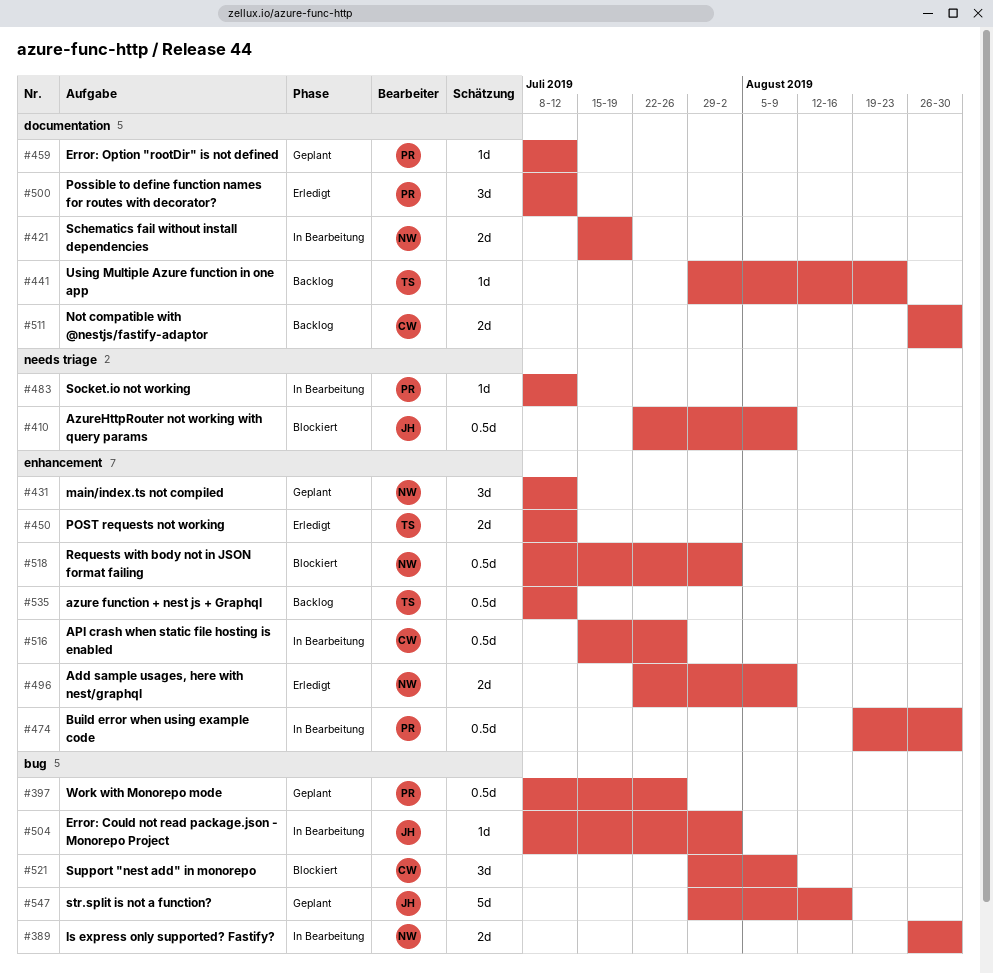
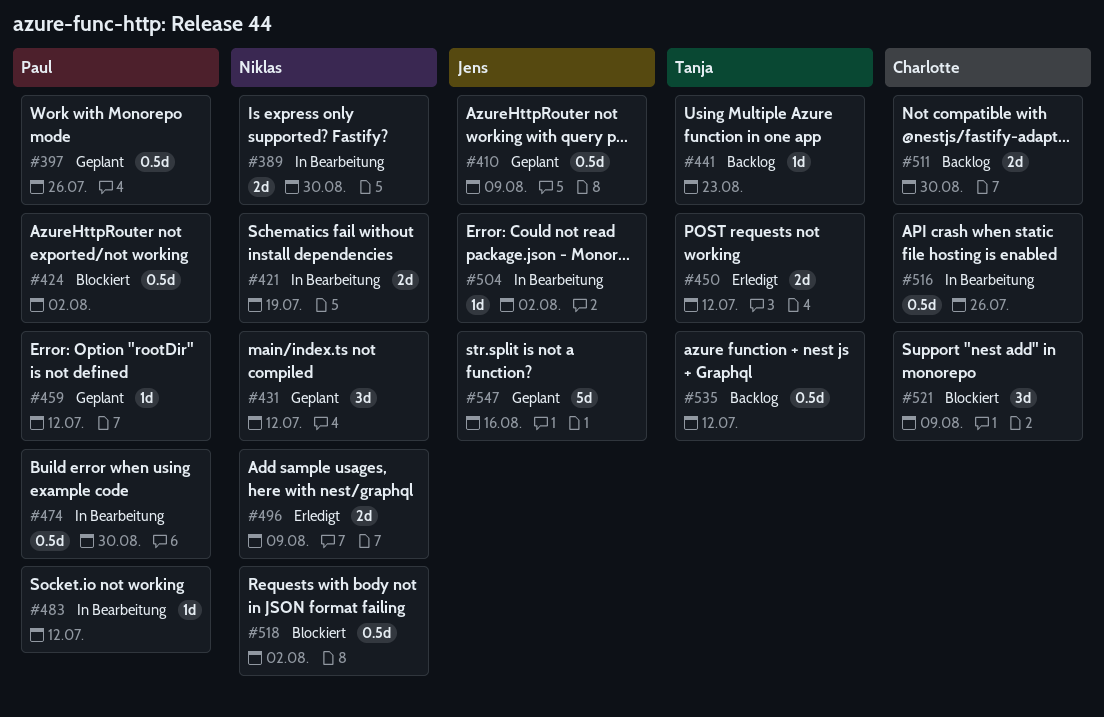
#410, status: Blockiert -> Geplant
#424: none -> present
#500: present -> none

